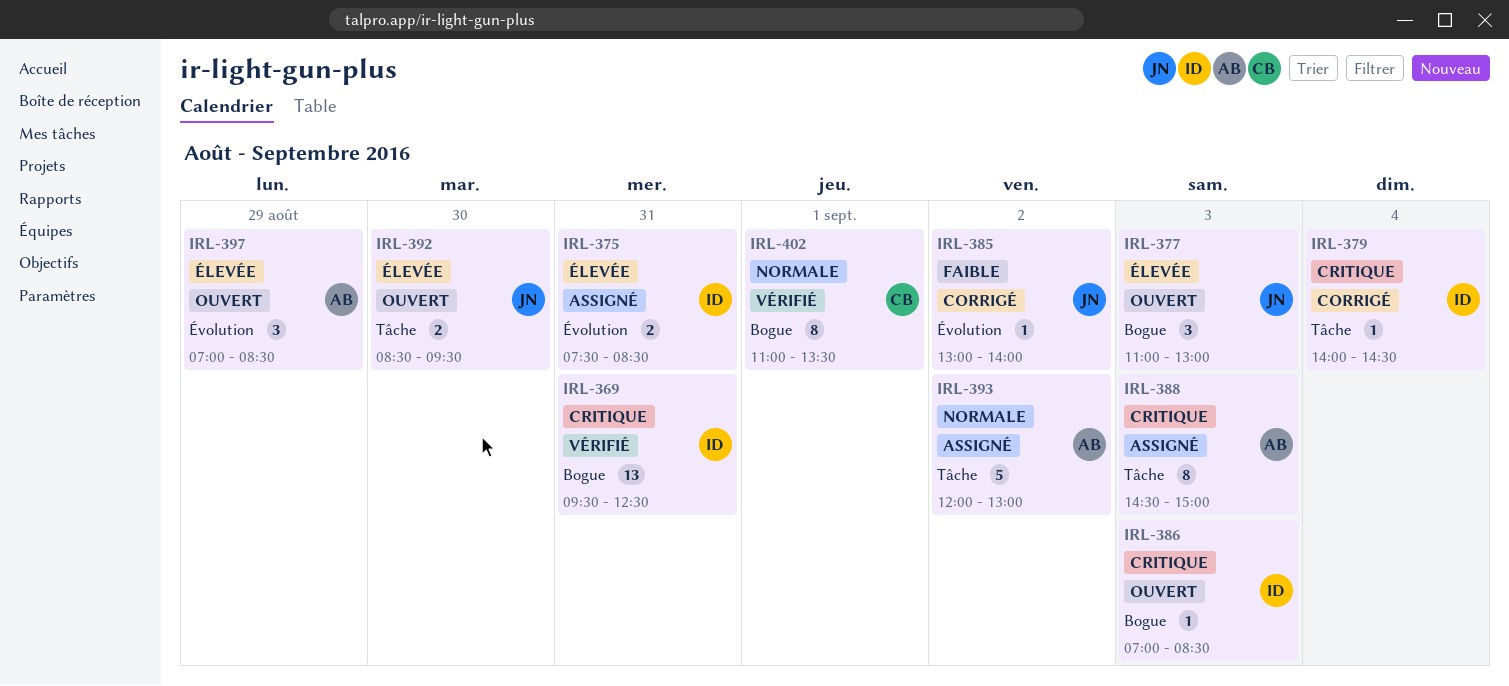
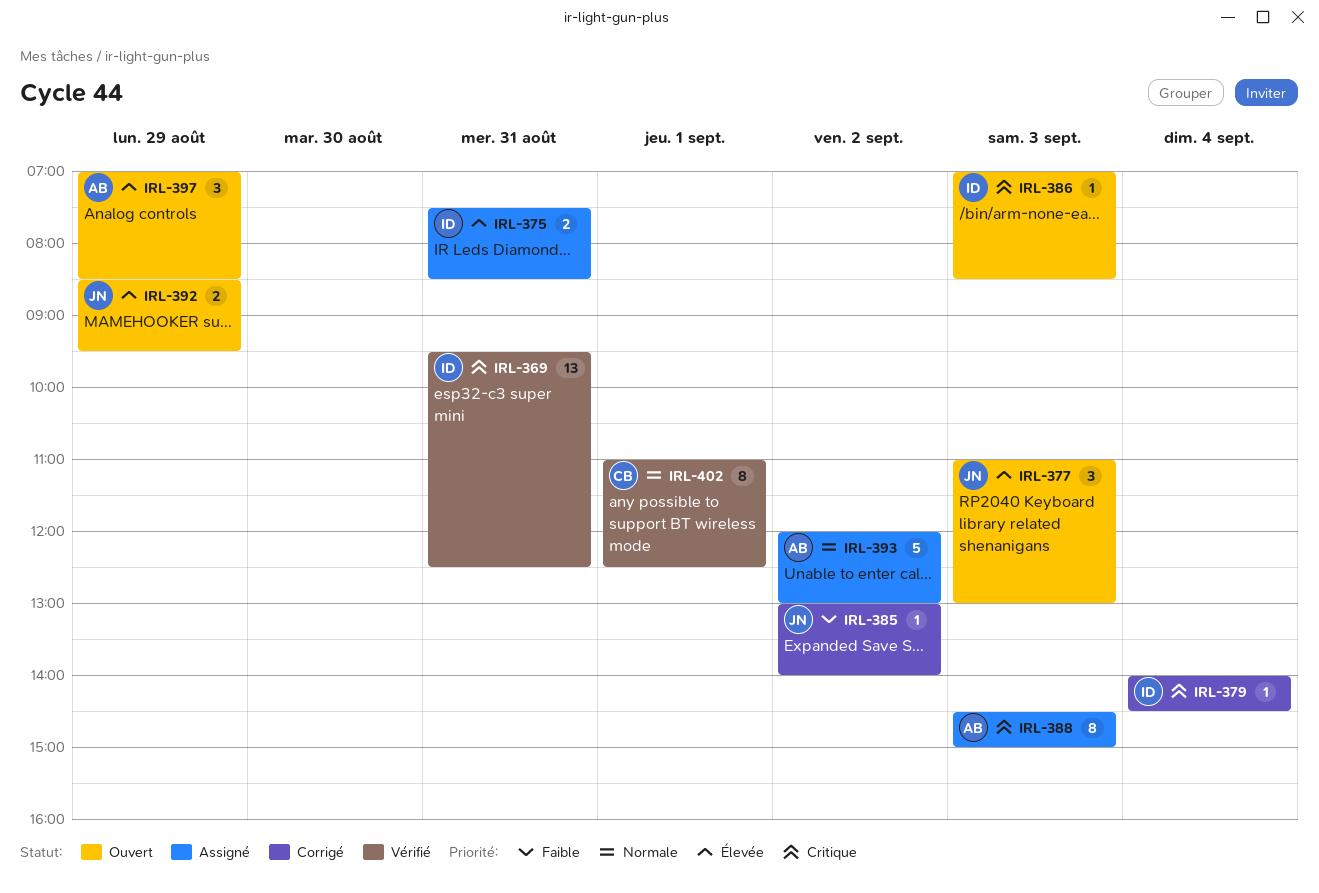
IRL-392, day: Aug 30 -> Aug 29
IRL-402, ends: 13:30 -> 12:30

